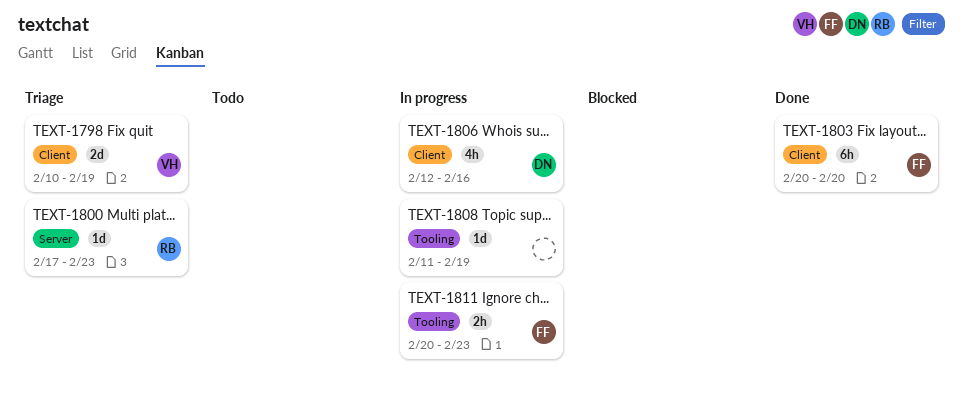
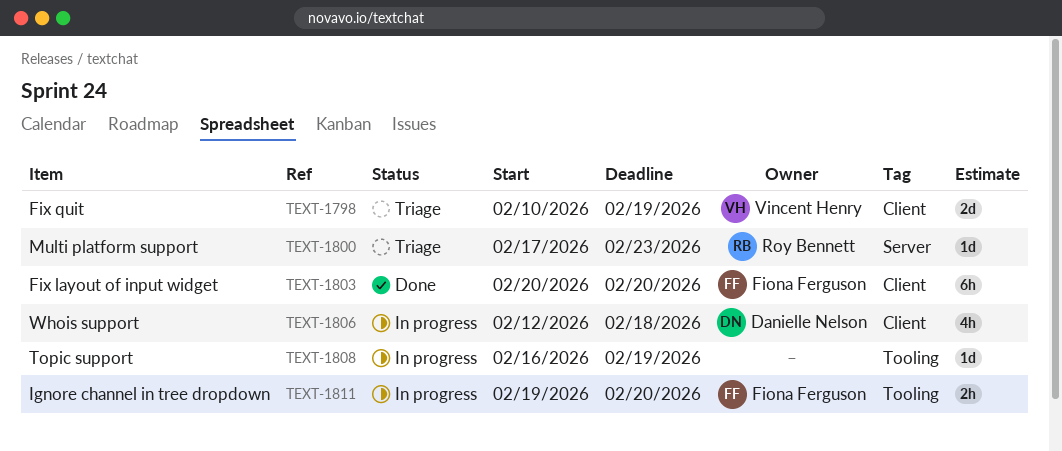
TEXT-1806, due: Feb 16 -> Feb 18
TEXT-1808, start: Feb 11 -> Feb 16
TEXT-1811, start: Feb 20 -> Feb 19
TEXT-1811, due: Feb 23 -> Feb 20

